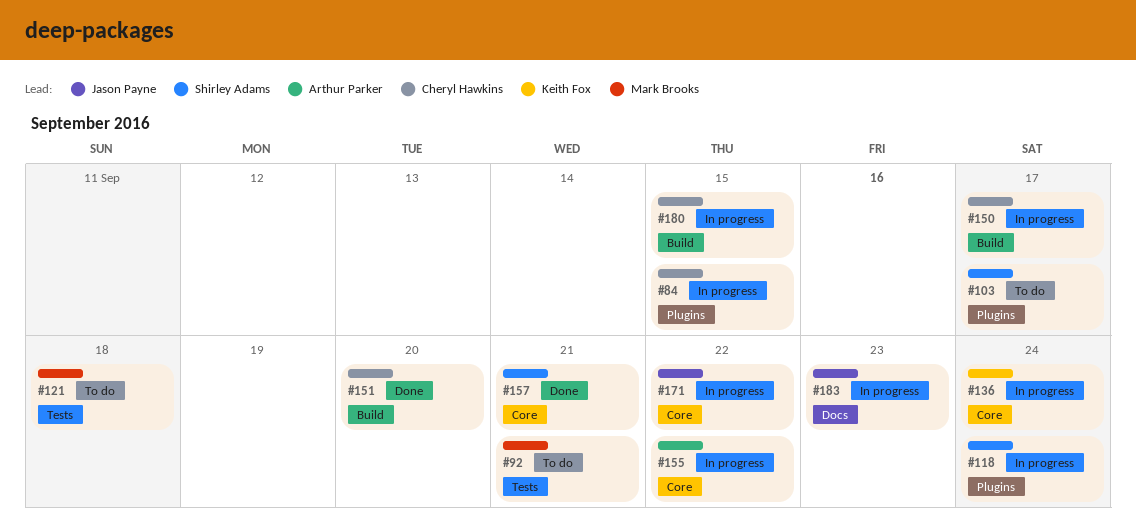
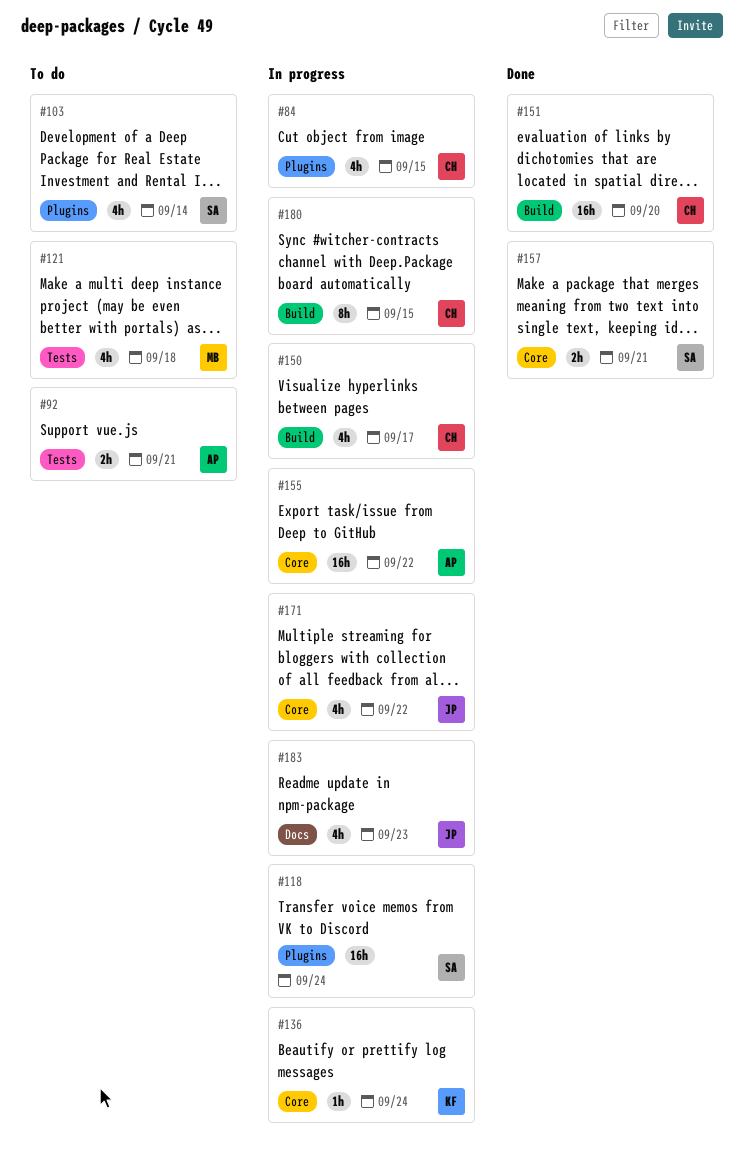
#92, owner: Mark Brooks -> Arthur Parker
#103, due: Sep 17 -> Sep 14

